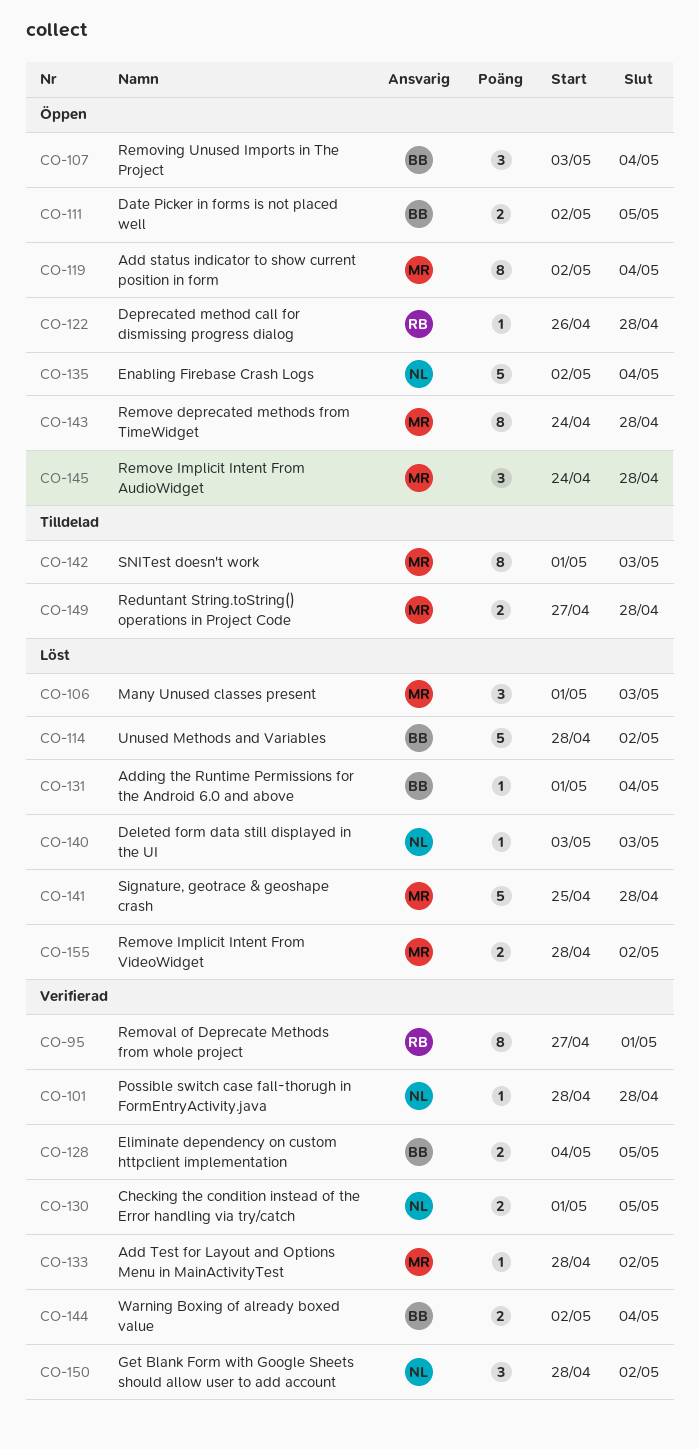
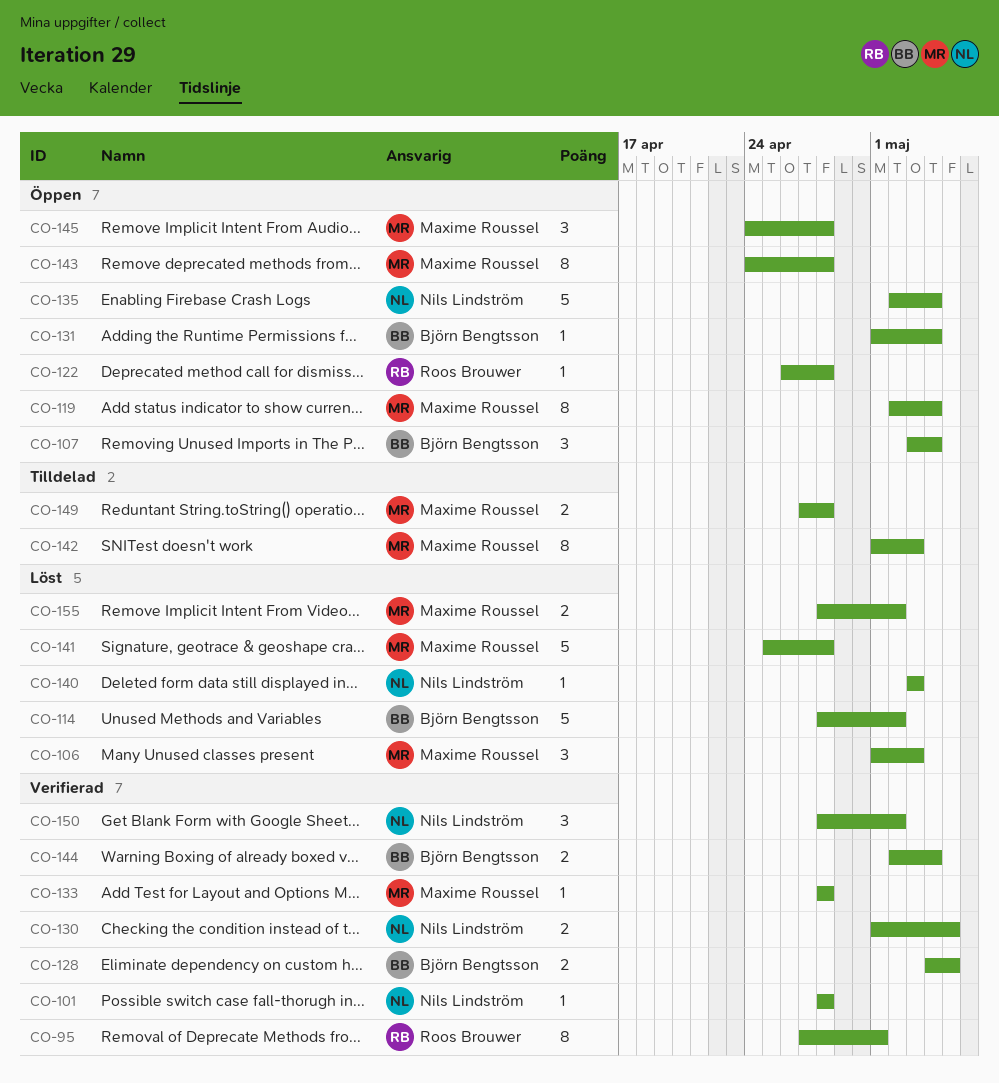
CO-111: present -> none
CO-131, status: Löst -> Öppen
CO-133, due: May 2 -> Apr 28

